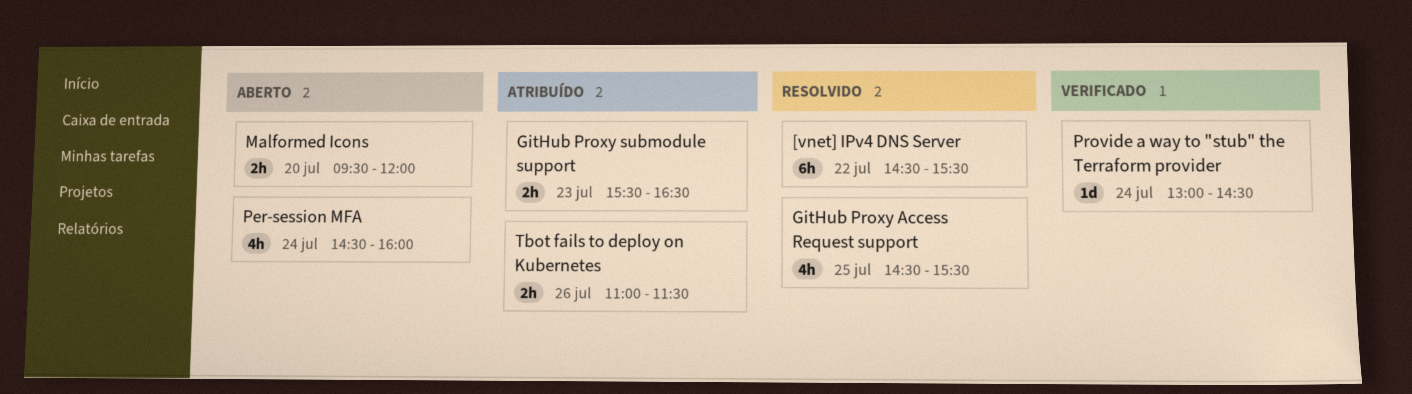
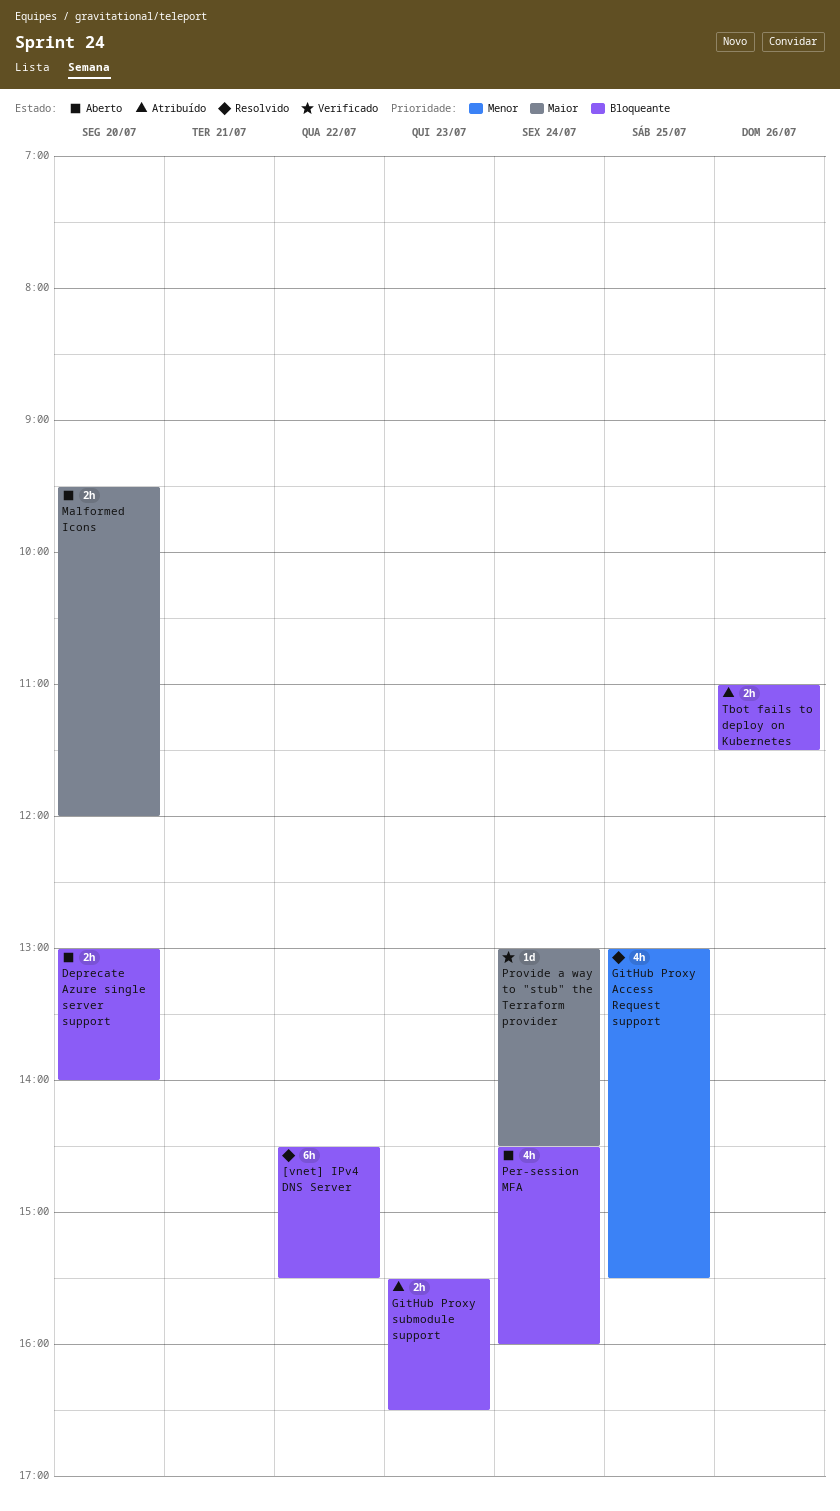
Deprecate Azure single server support: none -> present
GitHub Proxy Access Request support, begins: 14:30 -> 13:00

